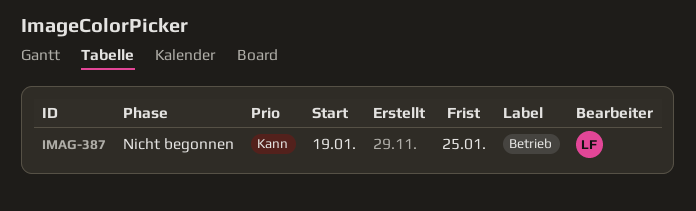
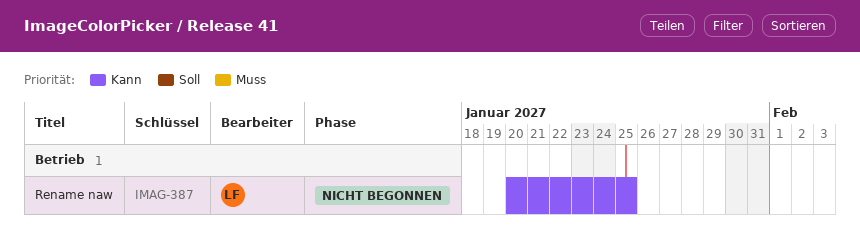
IMAG-387, start: Jan 19 -> Jan 20

